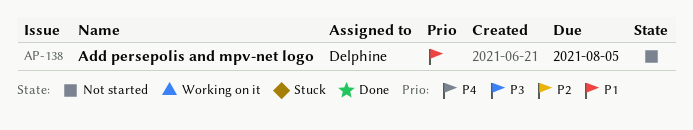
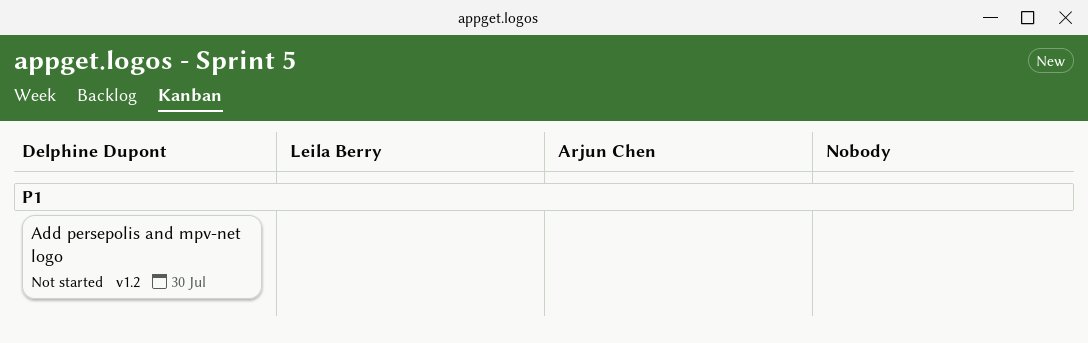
Add persepolis and mpv-net logo, due: Aug 5 -> Jul 30

